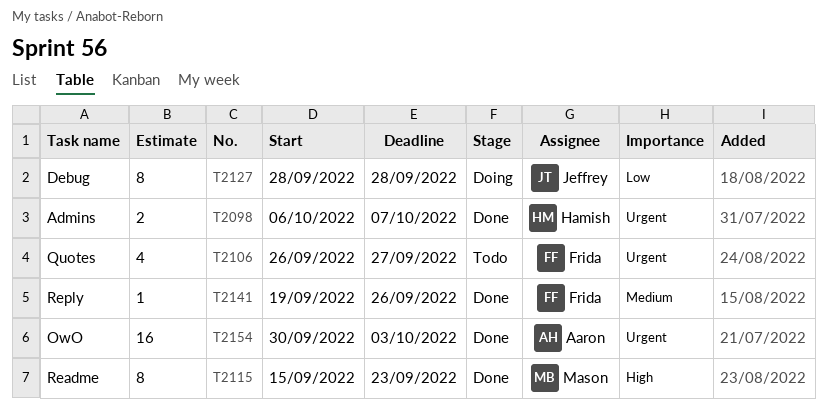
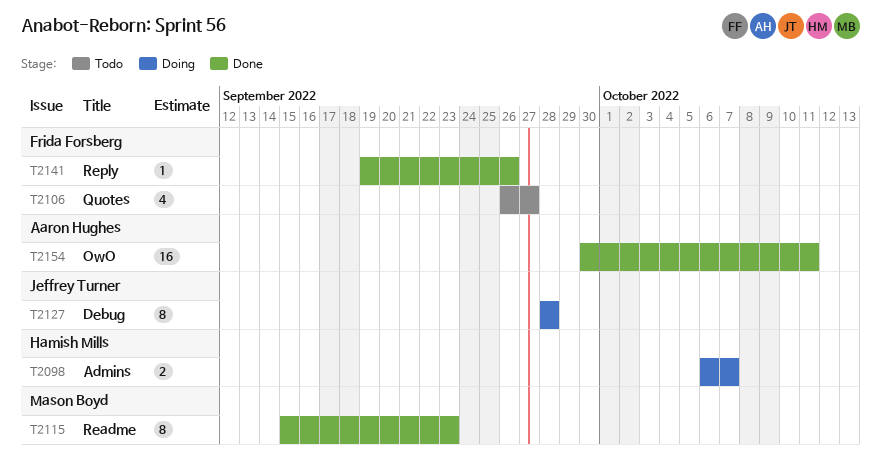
T2098, status: Done -> Doing
T2154, due: Oct 3 -> Oct 11

